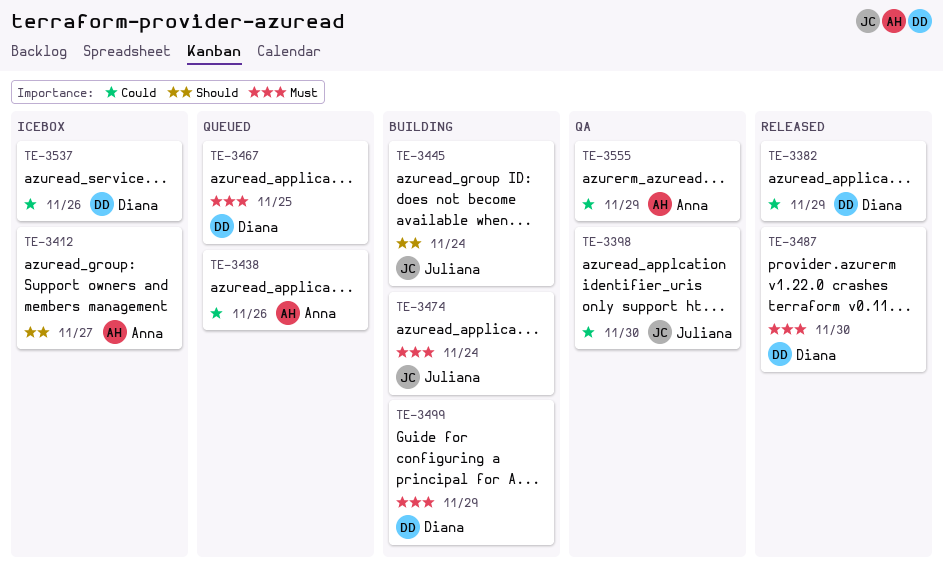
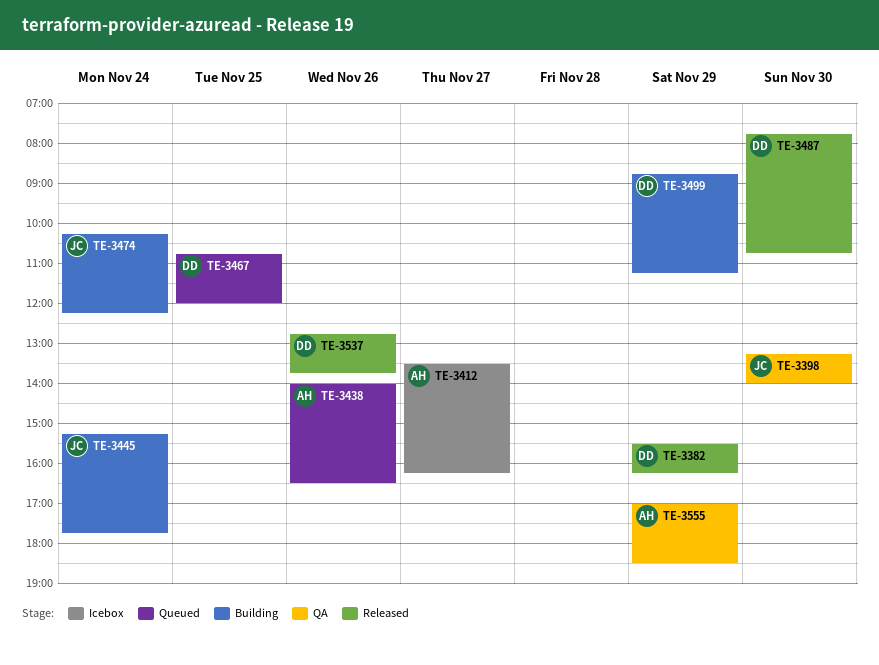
TE-3537, status: Icebox -> Released

